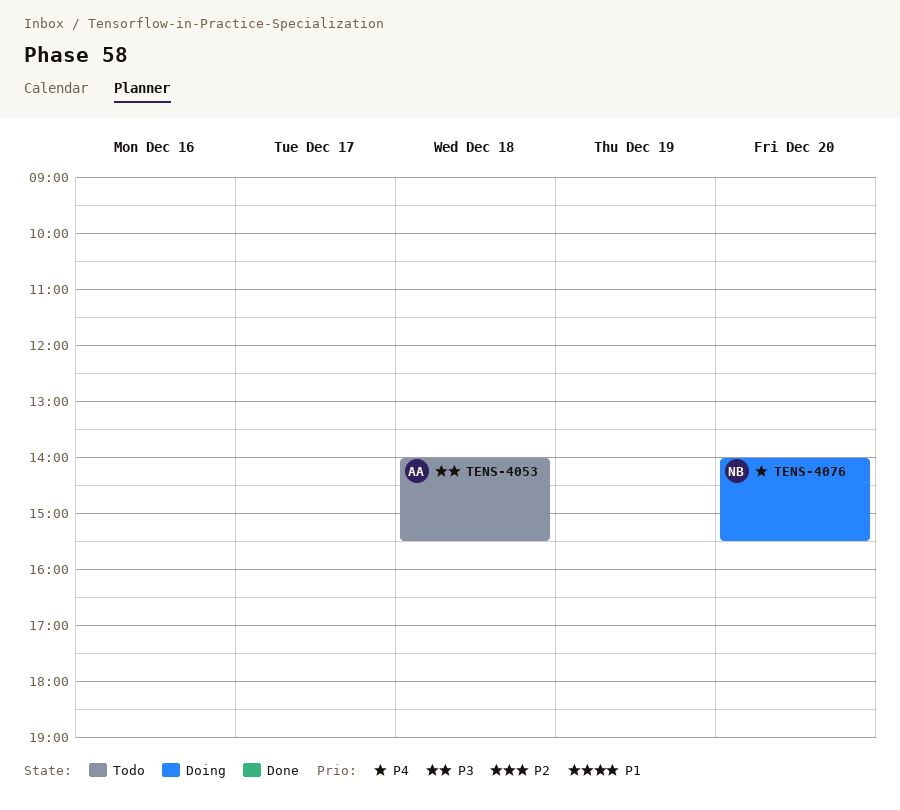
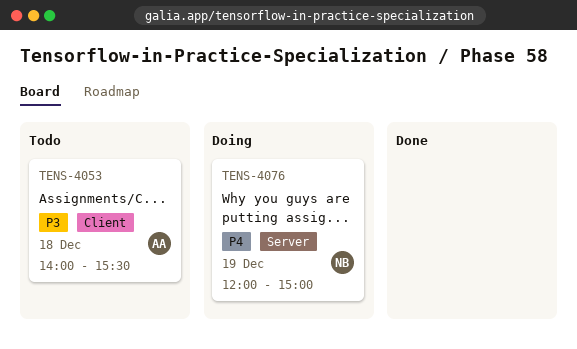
TENS-4076, day: Dec 20 -> Dec 19
TENS-4076, begins: 14:00 -> 12:00
TENS-4076, ends: 15:30 -> 15:00

